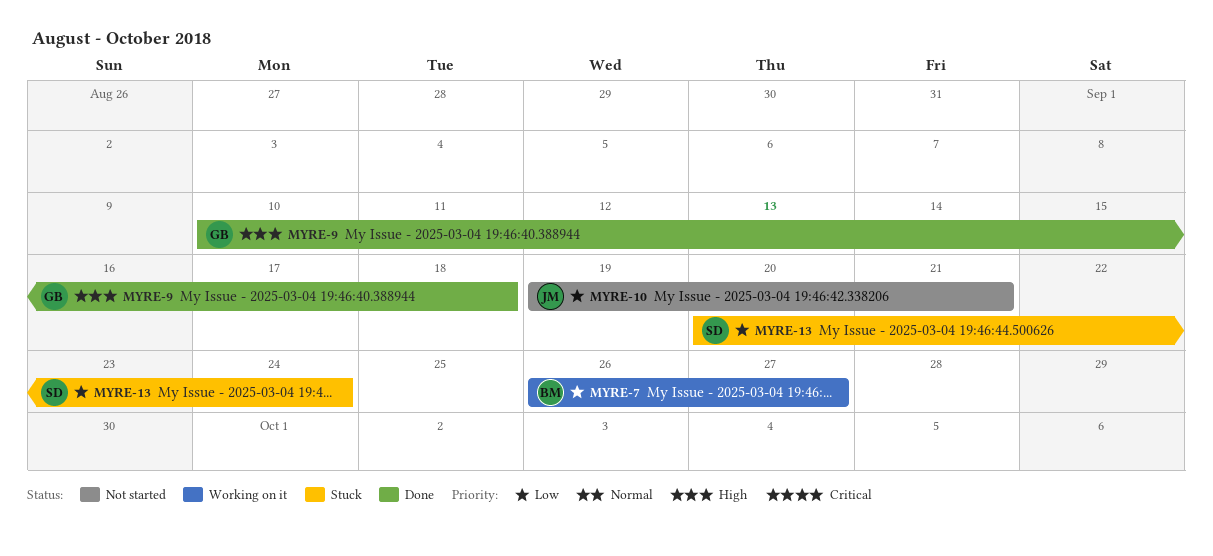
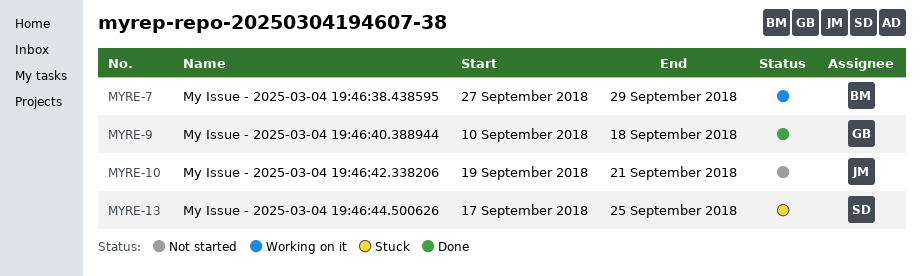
MYRE-7, start: Sep 26 -> Sep 27
MYRE-7, due: Sep 27 -> Sep 29
MYRE-13, start: Sep 20 -> Sep 17
MYRE-13, due: Sep 24 -> Sep 25

